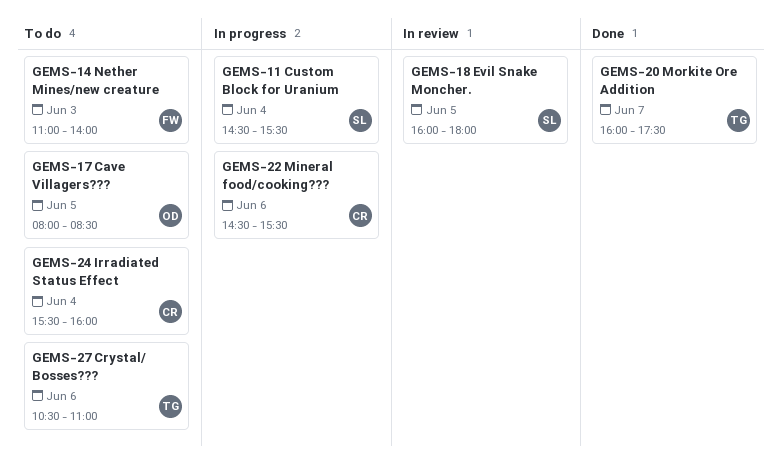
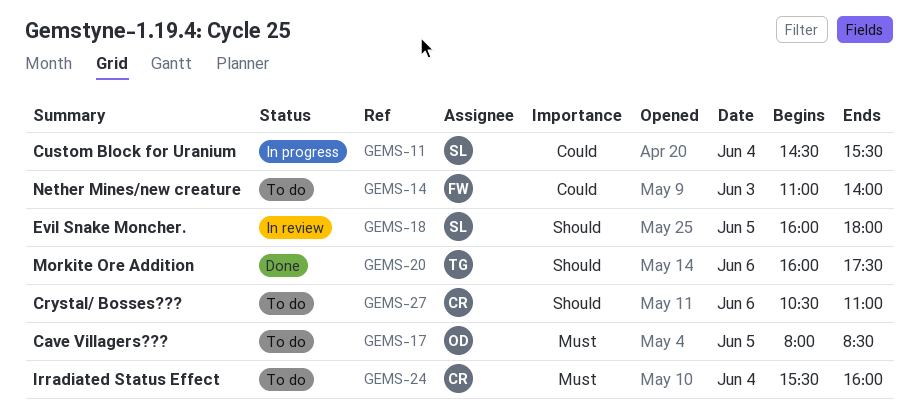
GEMS-20, day: Jun 7 -> Jun 6
GEMS-22: present -> none
GEMS-27, owner: TG -> CR

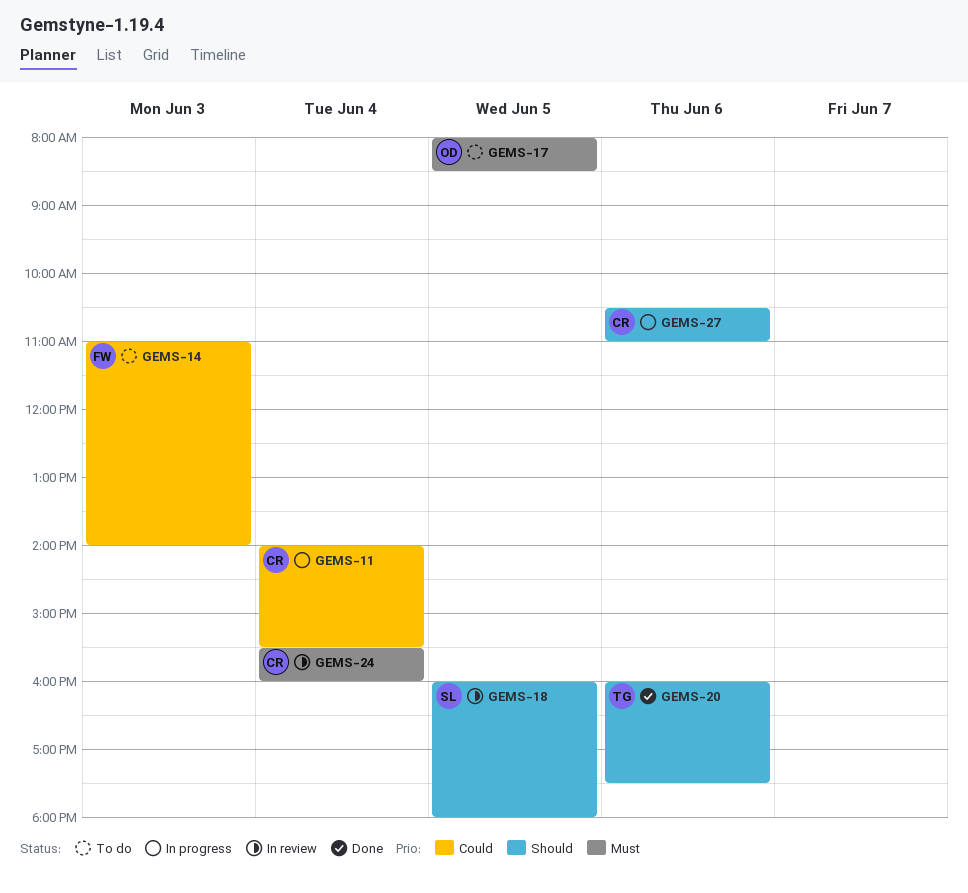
GEMS-11, owner: SL -> CR
GEMS-11, begins: 14:30 -> 14:00
GEMS-24, status: To do -> In review
GEMS-27, status: To do -> In progress

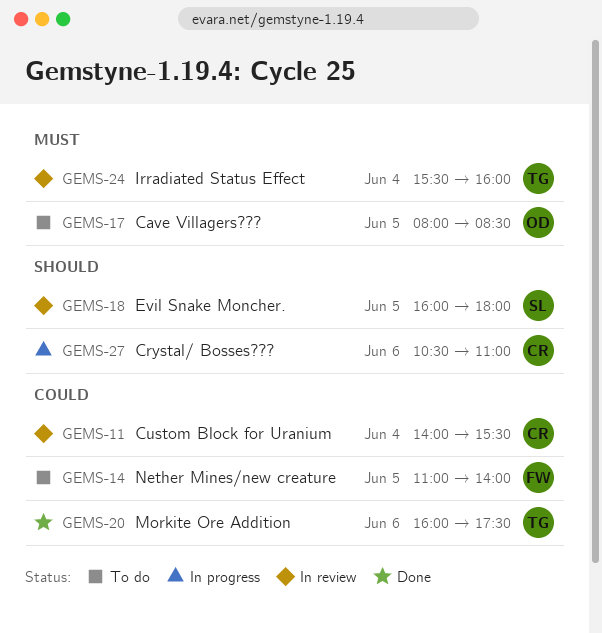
GEMS-11, status: In progress -> In review
GEMS-14, day: Jun 3 -> Jun 5
GEMS-20, priority: Should -> Could
GEMS-24, owner: CR -> TG

